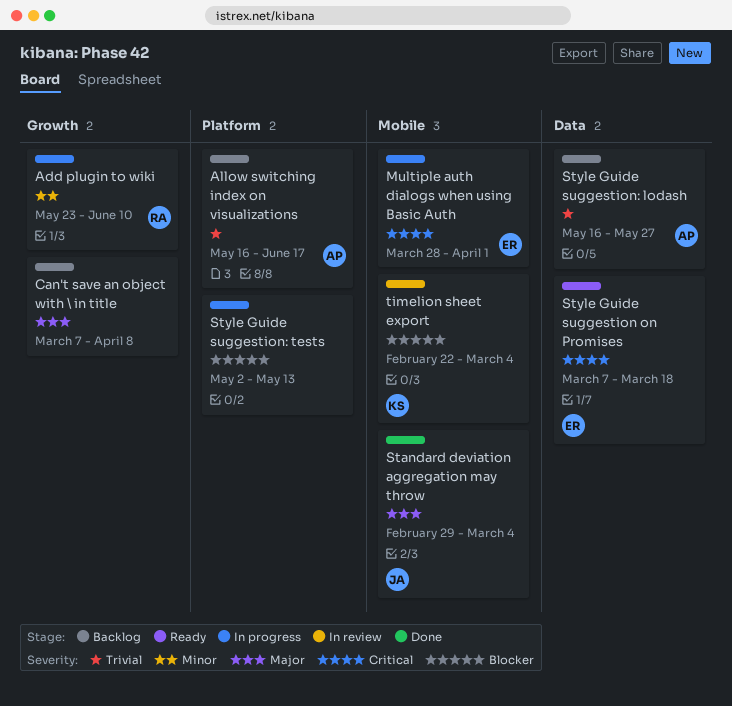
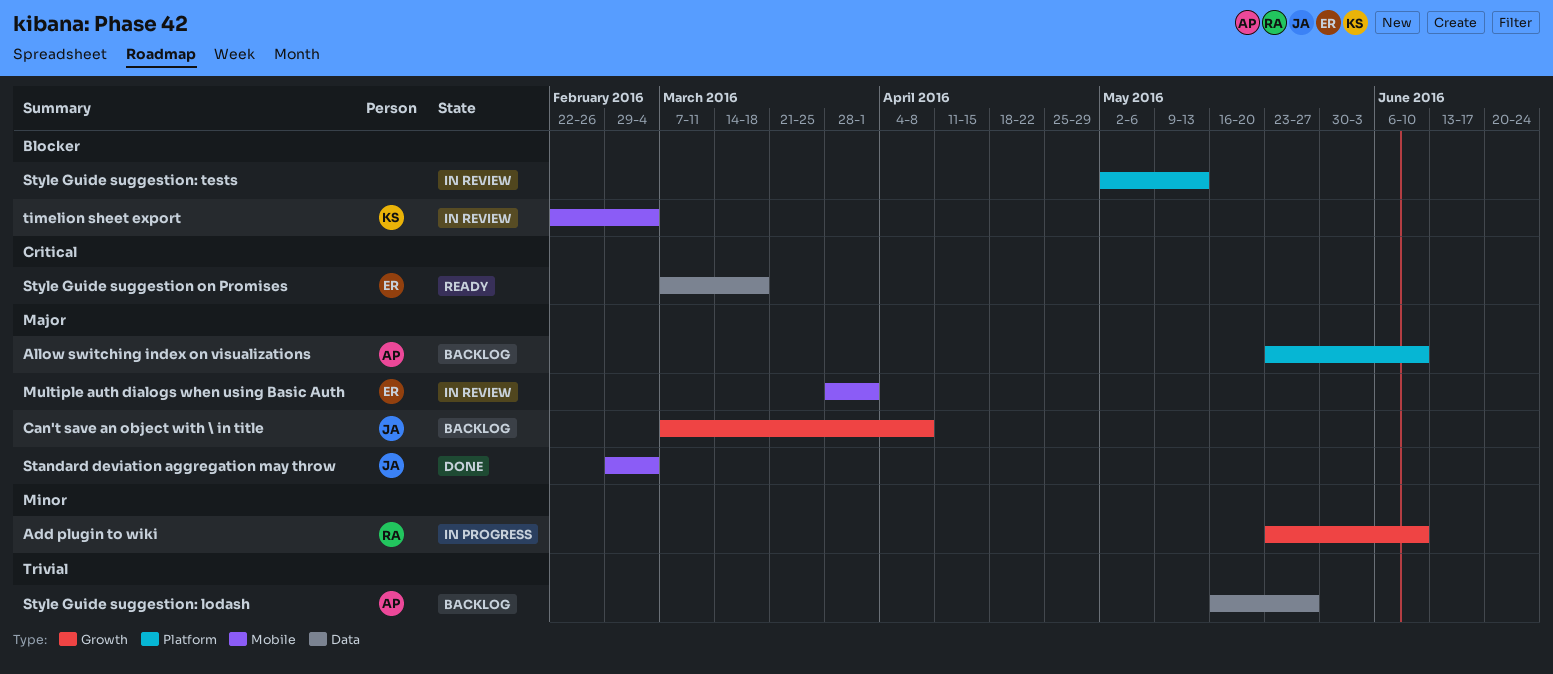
Allow switching index on visualizations, priority: Trivial -> Major
Allow switching index on visualizations, start: May 16 -> May 23
Allow switching index on visualizations, due: Jun 17 -> Jun 10
Can't save an object with \ in title, owner: none -> JA
Multiple auth dialogs when using Basic Auth, status: In progress -> In review
Multiple auth dialogs when using Basic Auth, priority: Critical -> Major
Style Guide suggestion: tests, status: In progress -> In review

